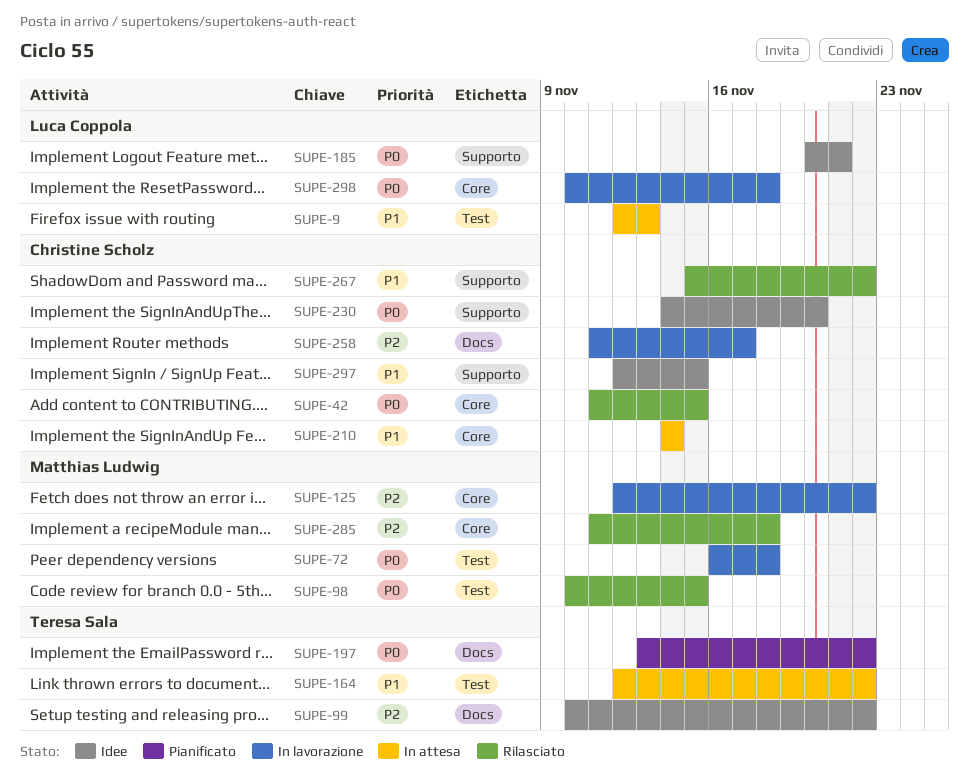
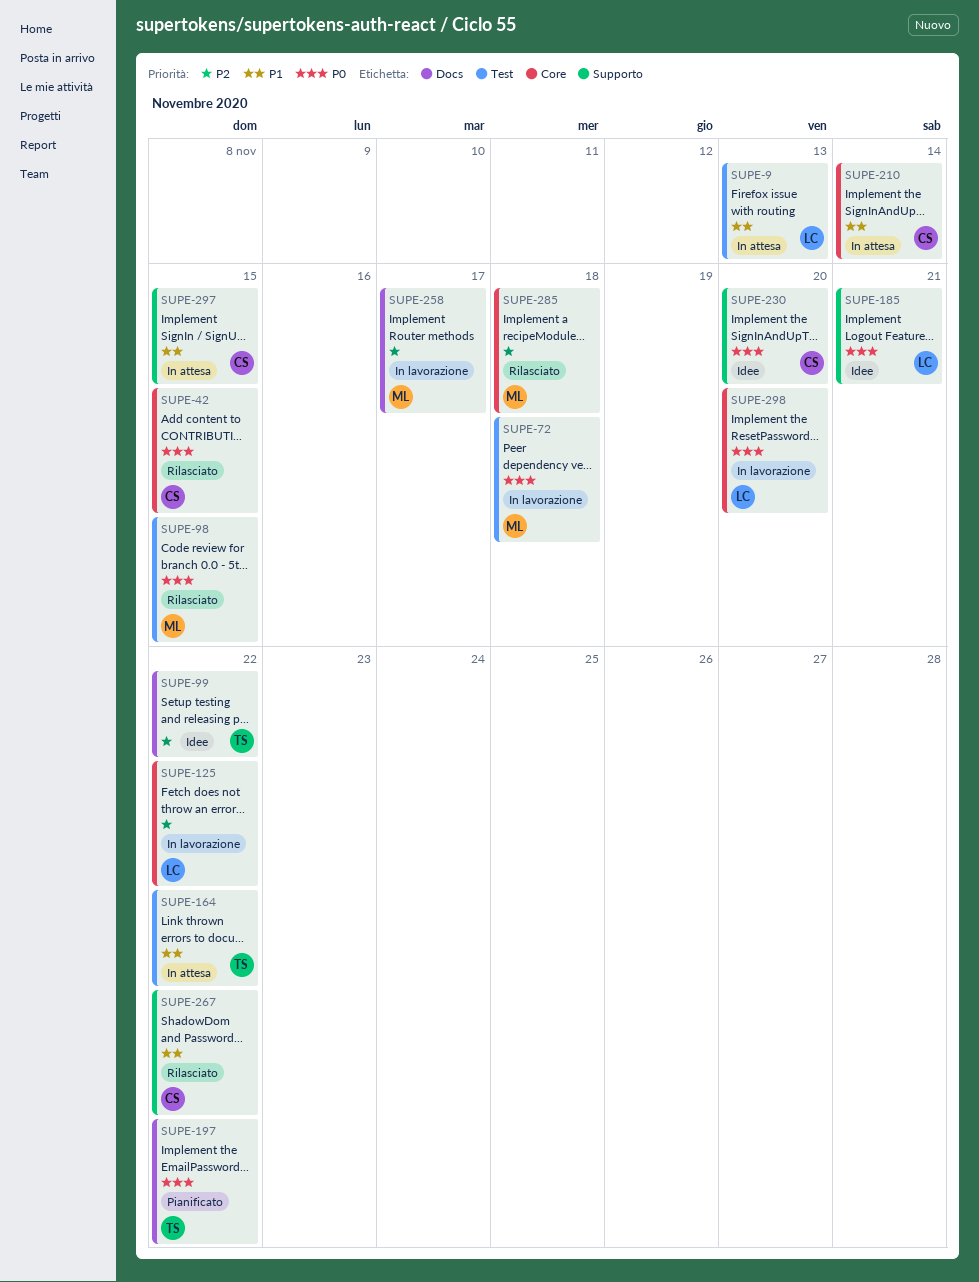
SUPE-125, owner: Matthias Ludwig -> Luca Coppola
SUPE-258, owner: Christine Scholz -> Matthias Ludwig
SUPE-297, status: Idee -> In attesa
SUPE-298, due: Nov 18 -> Nov 20

